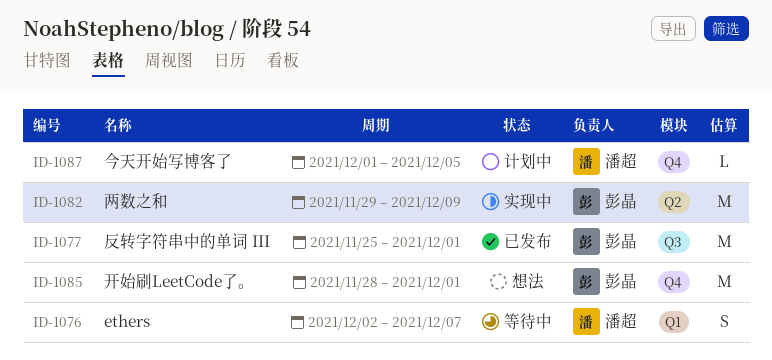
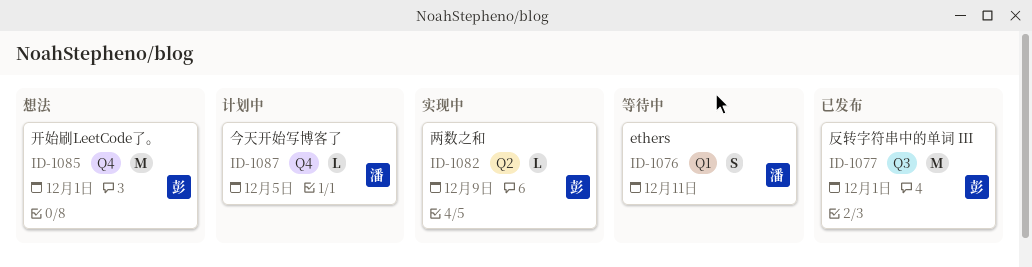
ID-1076, due: Dec 7 -> Dec 11
ID-1082, estimate: M -> L

